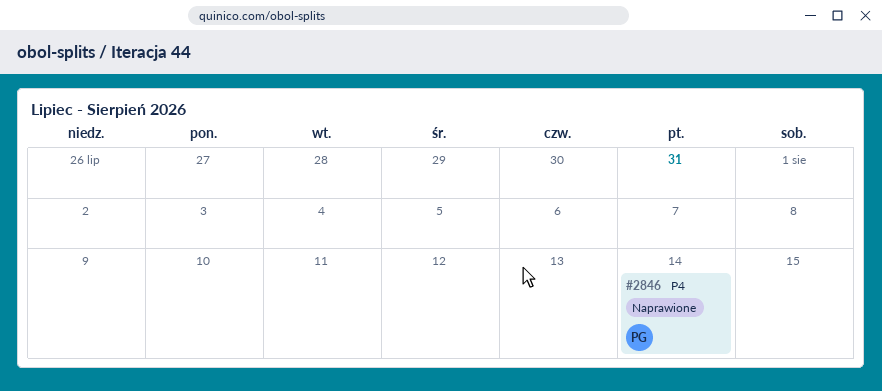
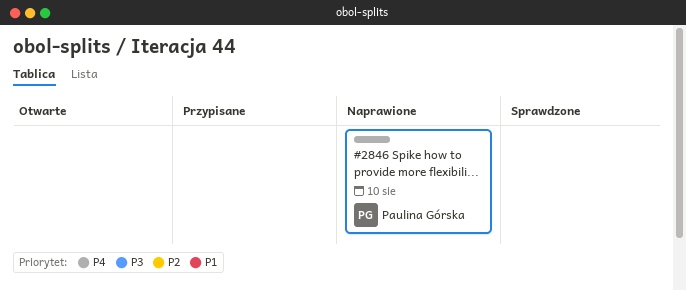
#2846, due: Aug 14 -> Aug 10

